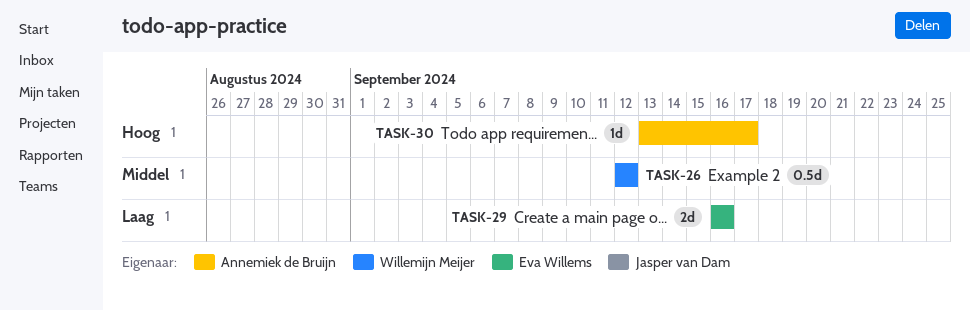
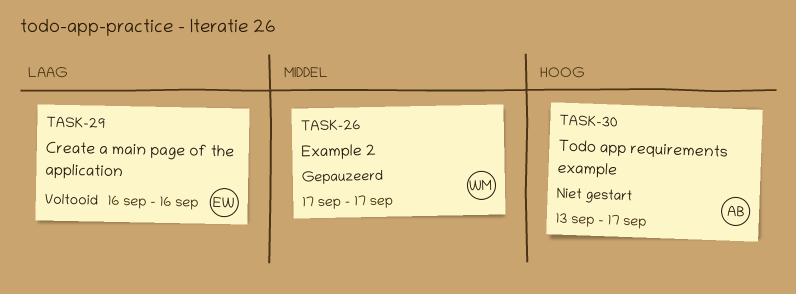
TASK-26, start: Sep 12 -> Sep 17
TASK-26, due: Sep 12 -> Sep 17

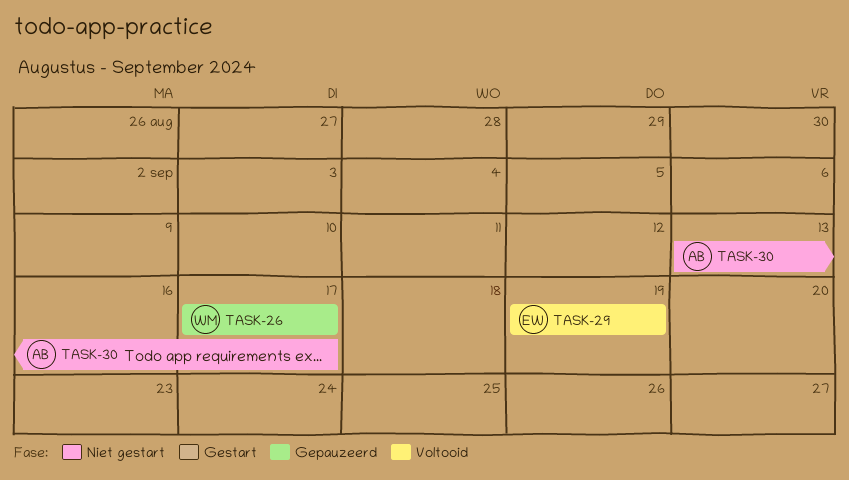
TASK-29, start: Sep 16 -> Sep 19
TASK-29, due: Sep 16 -> Sep 19

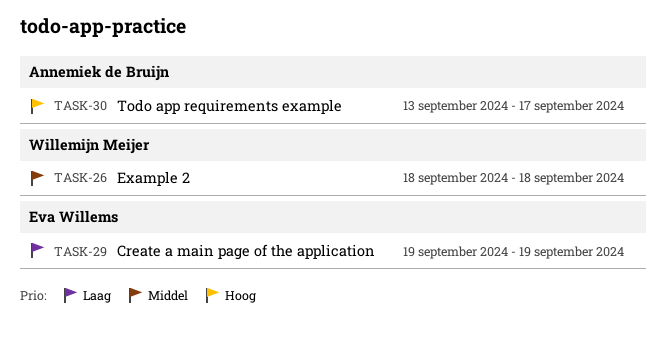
TASK-26, start: Sep 17 -> Sep 18
TASK-26, due: Sep 17 -> Sep 18

